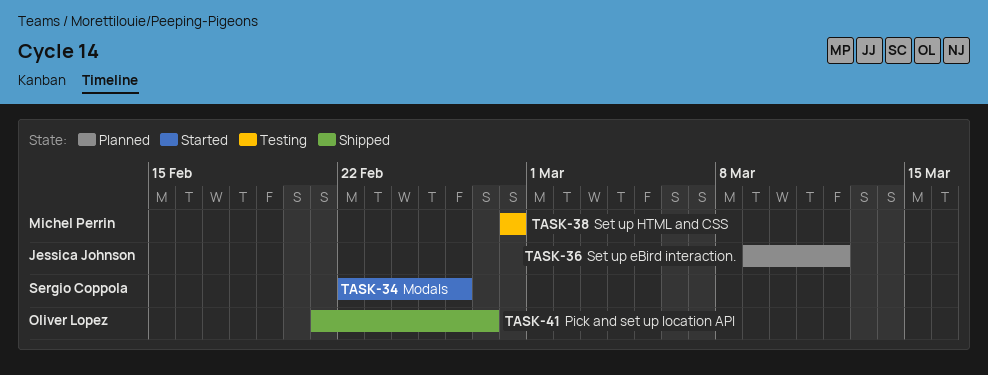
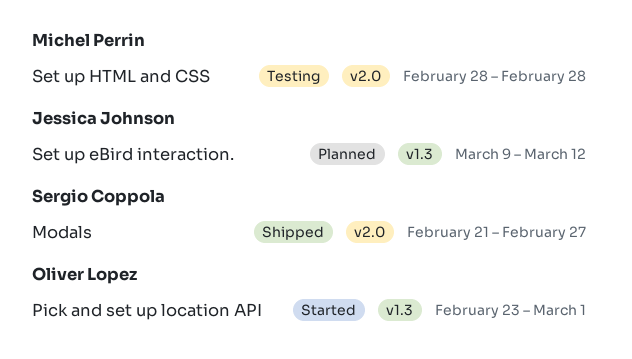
Modals, status: Started -> Shipped
Modals, start: Feb 22 -> Feb 21
Modals, due: Feb 26 -> Feb 27
Pick and set up location API, status: Shipped -> Started
Pick and set up location API, start: Feb 21 -> Feb 23
Pick and set up location API, due: Feb 27 -> Mar 1

